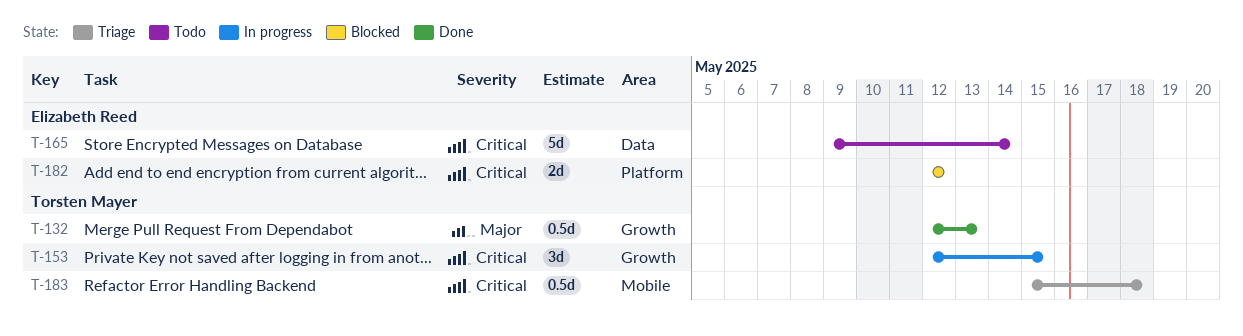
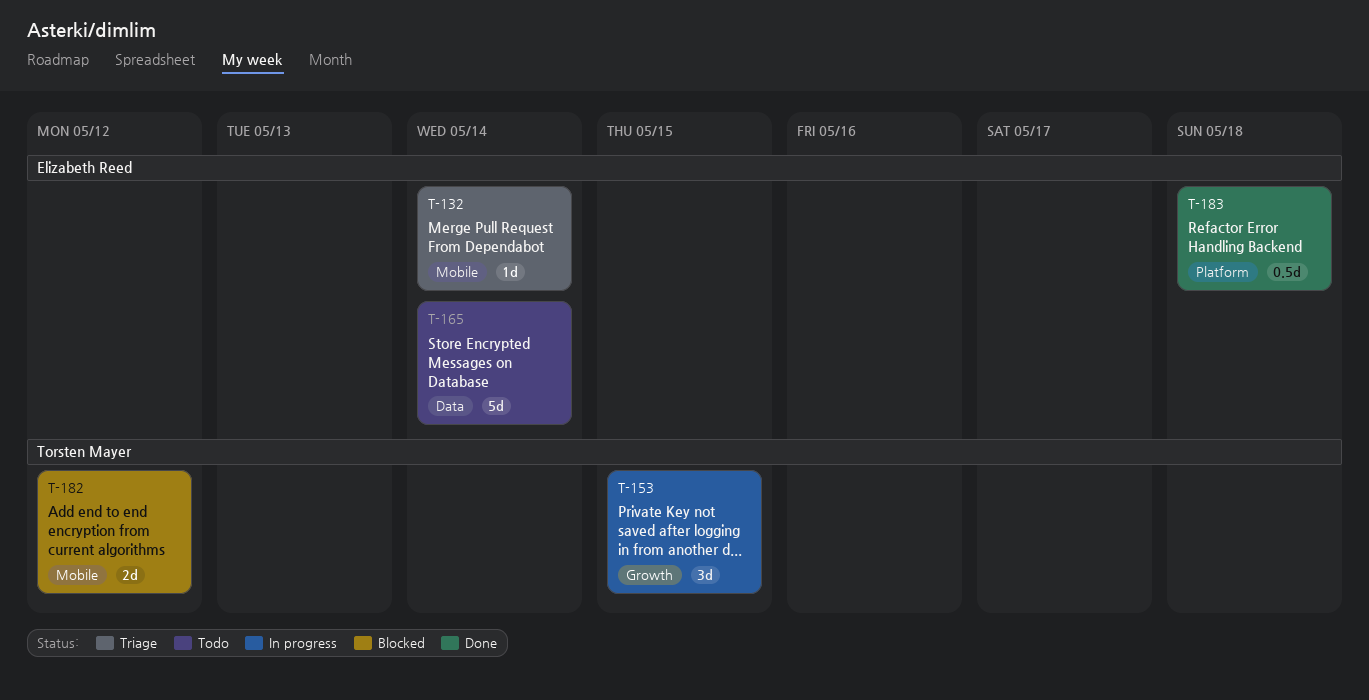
T-132, status: Done -> Triage
T-132, owner: Torsten Mayer -> Elizabeth Reed
T-132, label: Growth -> Mobile
T-132, estimate: 0.5d -> 1d
T-132, due: May 13 -> May 14
T-182, owner: Elizabeth Reed -> Torsten Mayer
T-182, label: Platform -> Mobile
T-183, status: Triage -> Done
T-183, owner: Torsten Mayer -> Elizabeth Reed
T-183, label: Mobile -> Platform

